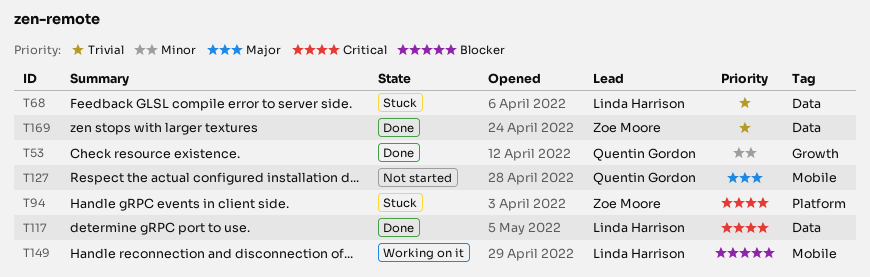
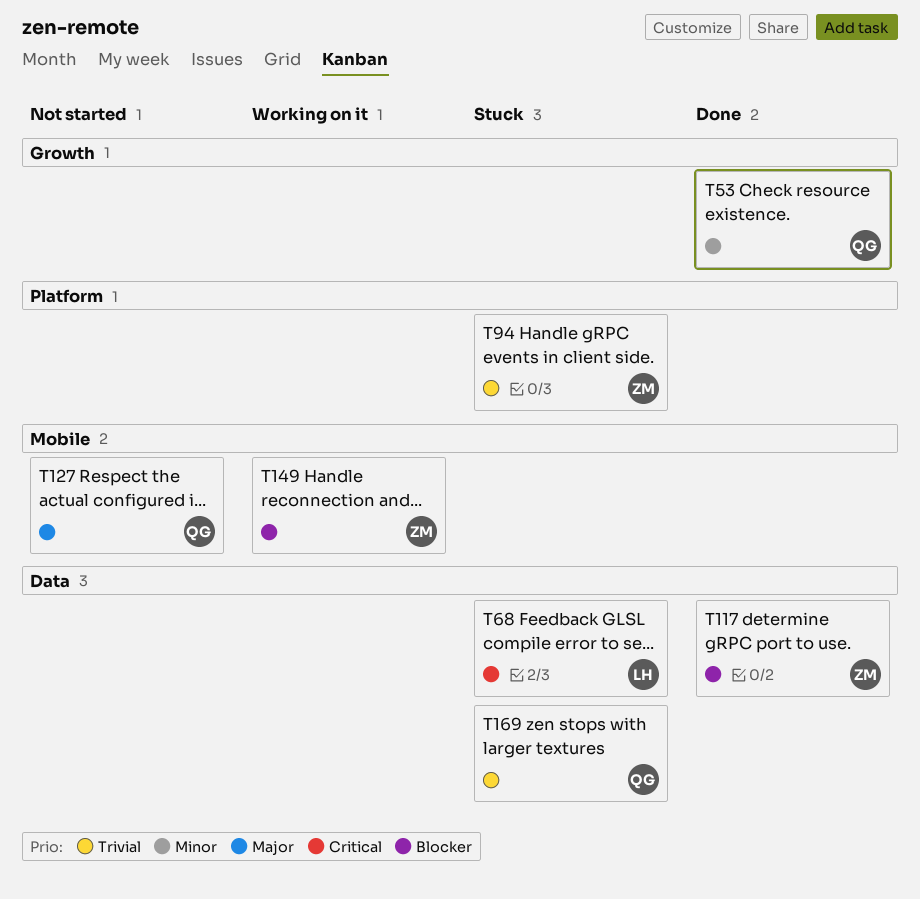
T68, priority: Trivial -> Critical
T94, priority: Critical -> Trivial
T117, owner: Linda Harrison -> Zoe Moore
T117, priority: Critical -> Blocker
T149, owner: Linda Harrison -> Zoe Moore
T169, status: Done -> Stuck
T169, owner: Zoe Moore -> Quentin Gordon

